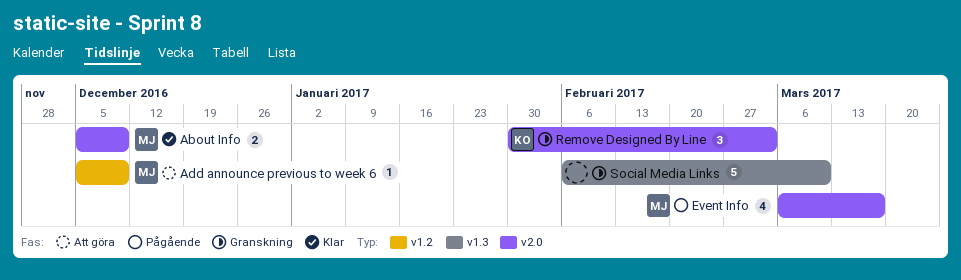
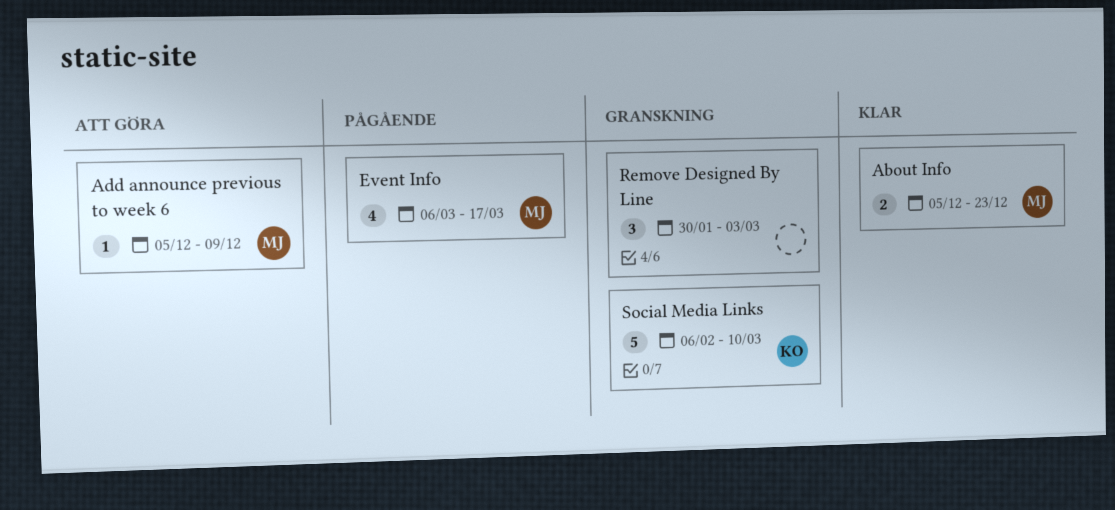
About Info, due: Dec 9 -> Dec 23
Remove Designed By Line, owner: KO -> none
Social Media Links, owner: none -> KO

